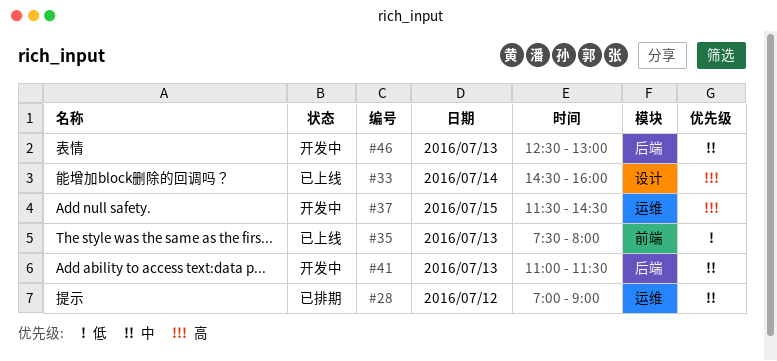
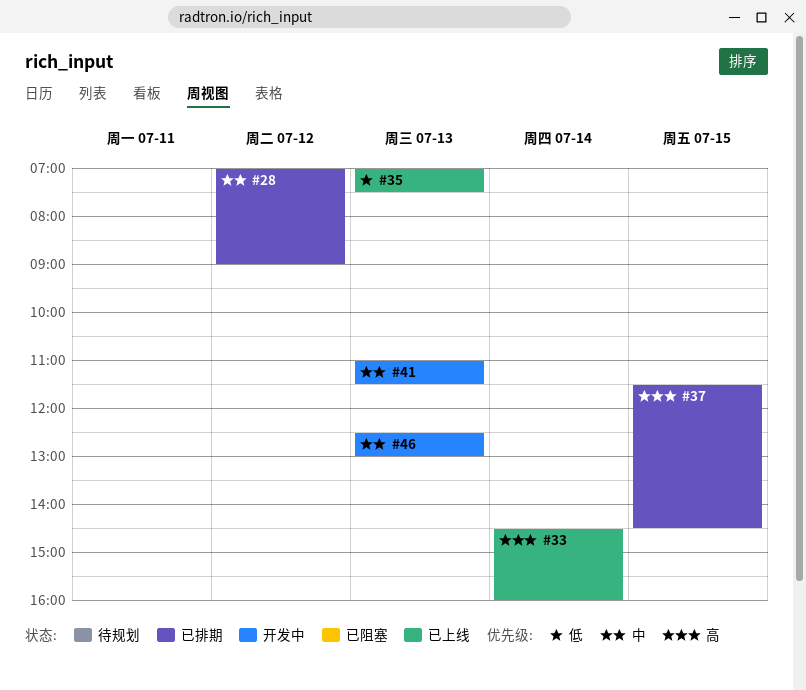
#35, begins: 07:30 -> 07:00
#35, ends: 08:00 -> 07:30
#37, status: 开发中 -> 已排期

